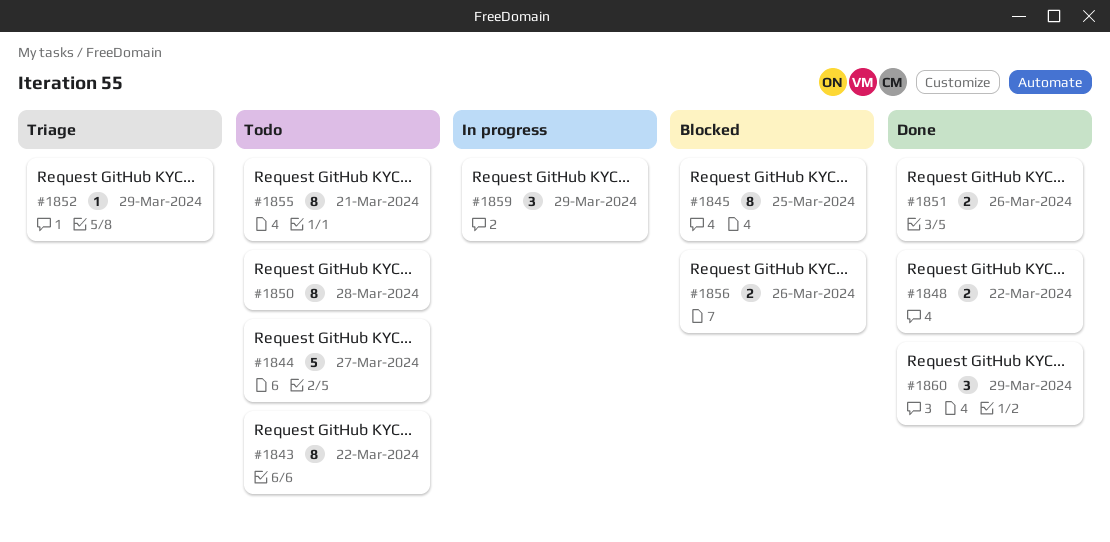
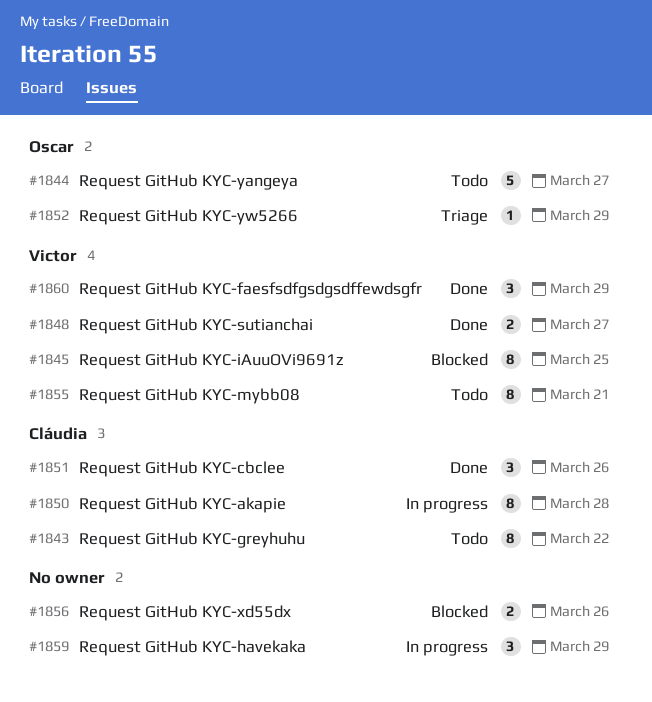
#1848, due: Mar 22 -> Mar 27
#1850, status: Todo -> In progress
#1851, estimate: 2 -> 3

